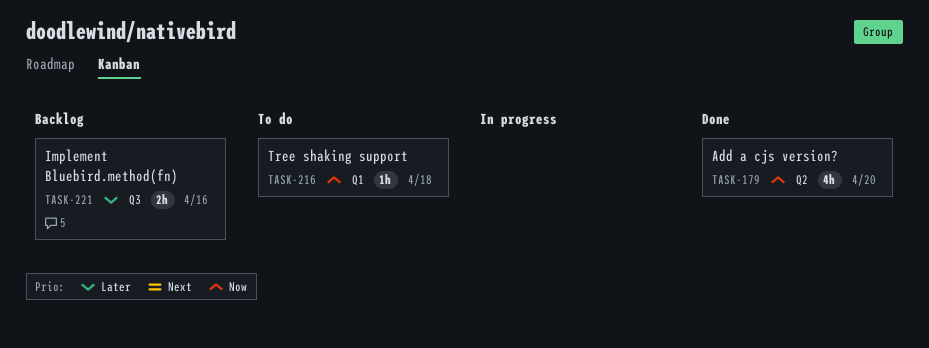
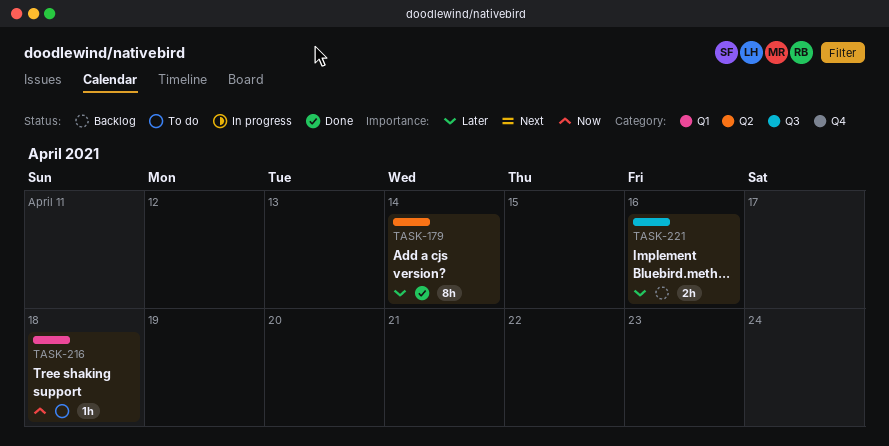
TASK-179, priority: Now -> Later
TASK-179, estimate: 4h -> 8h
TASK-179, due: Apr 20 -> Apr 14

